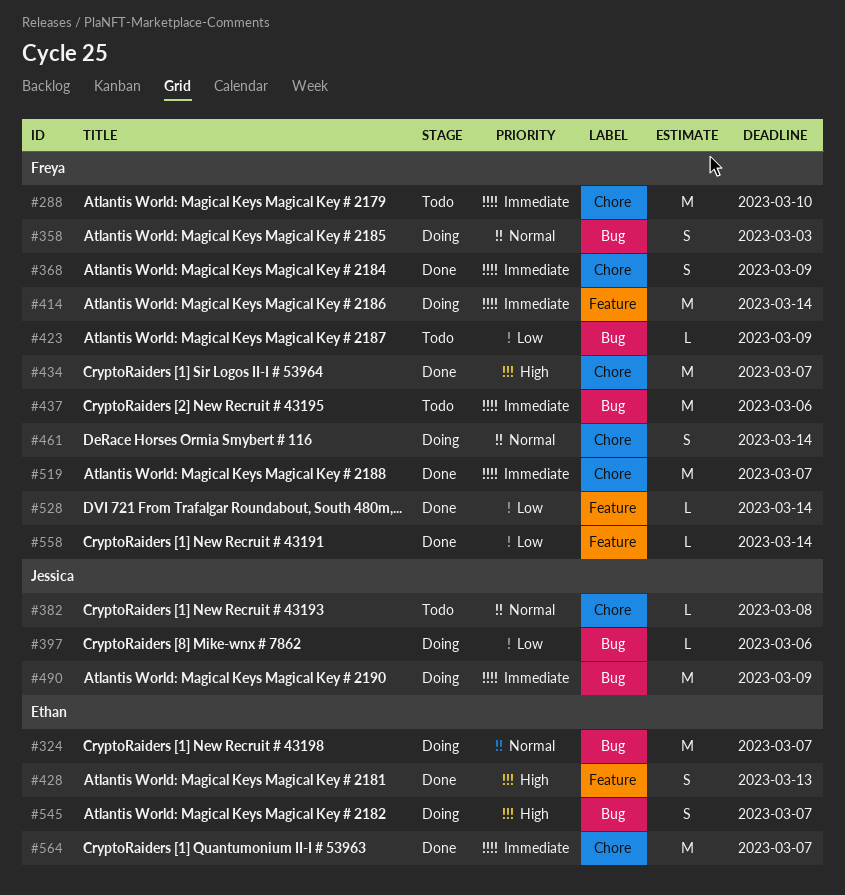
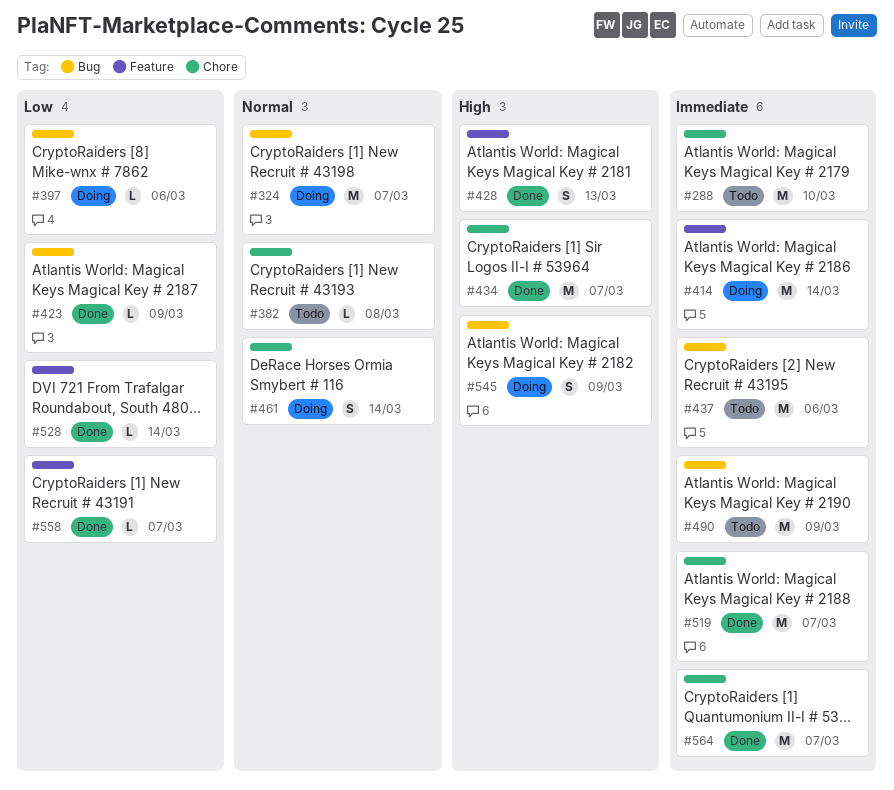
#358: present -> none
#368: present -> none
#423, status: Todo -> Done
#490, status: Doing -> Todo
#545, due: Mar 7 -> Mar 9
#558, due: Mar 14 -> Mar 7

